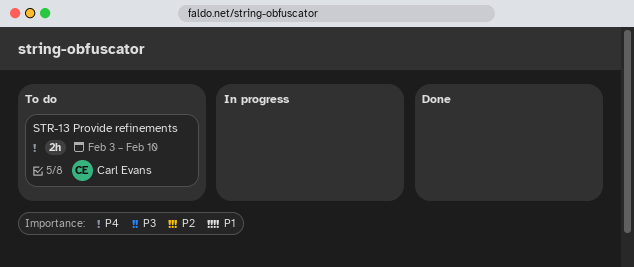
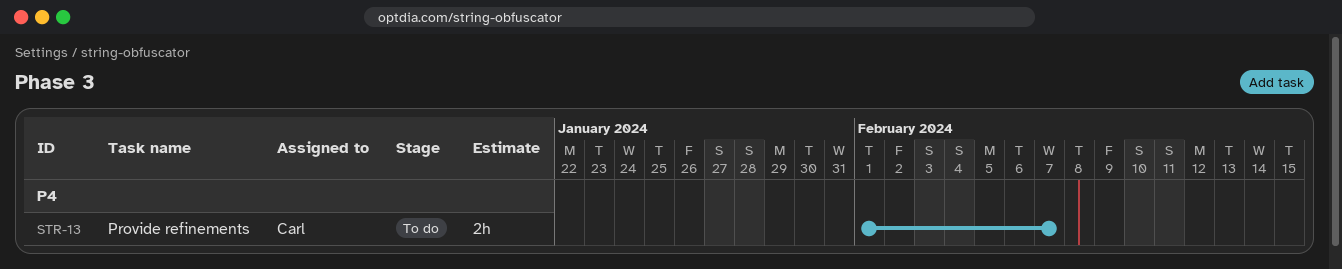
STR-13, start: Feb 3 -> Feb 1
STR-13, due: Feb 10 -> Feb 7

